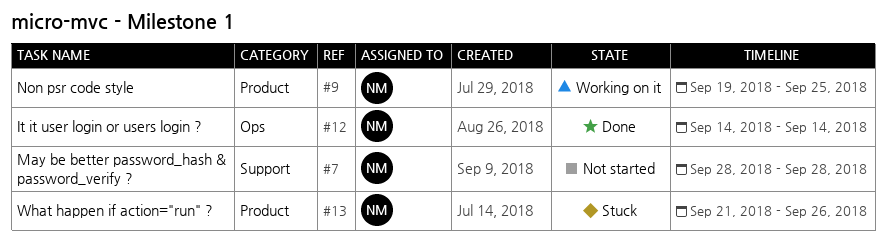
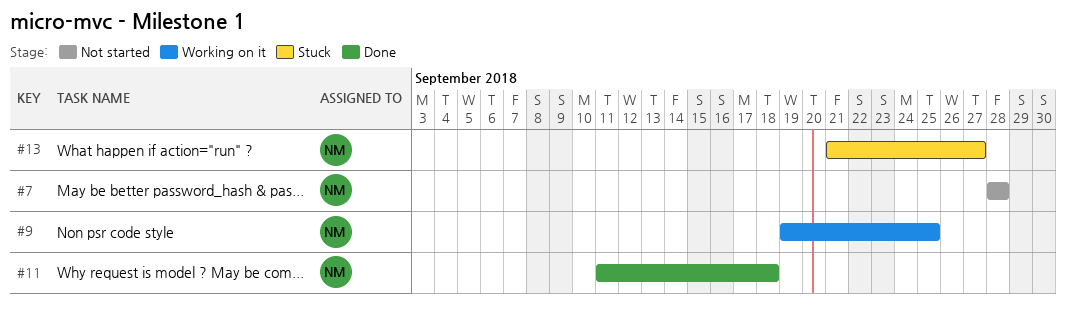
#11: none -> present
#12: present -> none
#13, due: Sep 26 -> Sep 27

